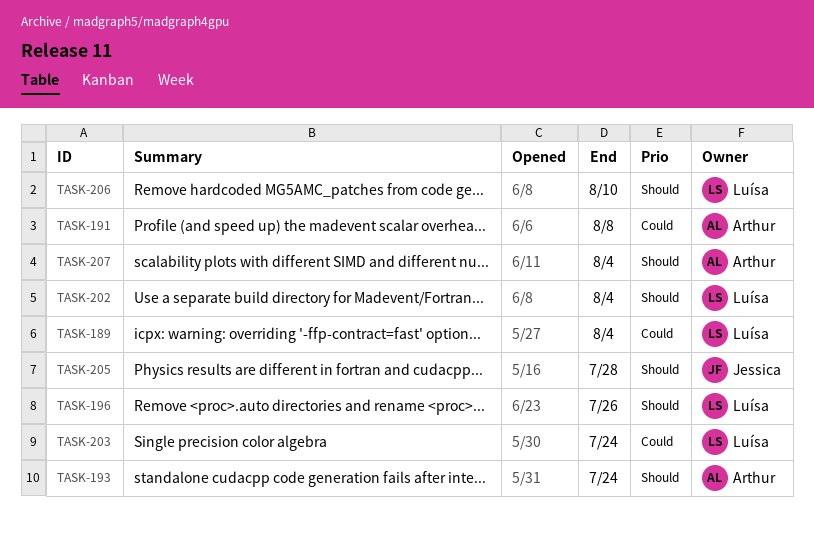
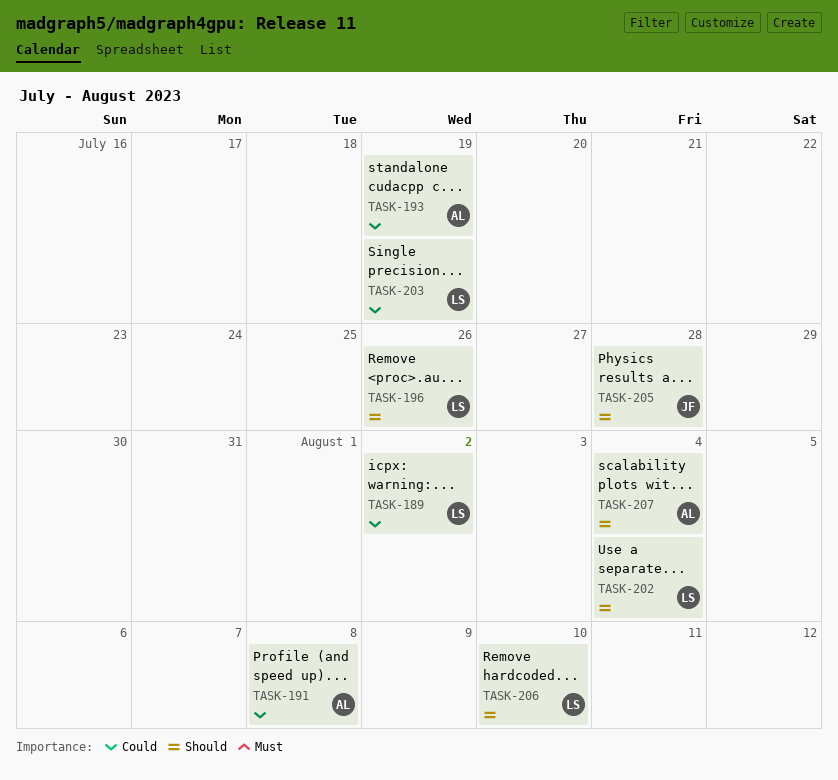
TASK-189, due: Aug 4 -> Aug 2
TASK-193, priority: Should -> Could
TASK-193, due: Jul 24 -> Jul 19
TASK-203, due: Jul 24 -> Jul 19

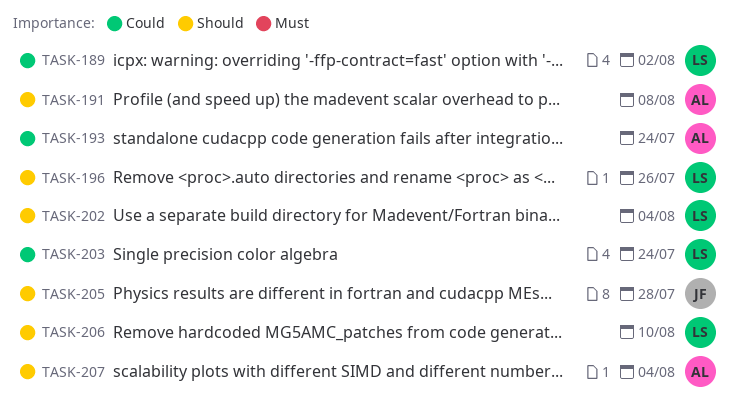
TASK-191, priority: Could -> Should
TASK-193, due: Jul 19 -> Jul 24
TASK-203, due: Jul 19 -> Jul 24

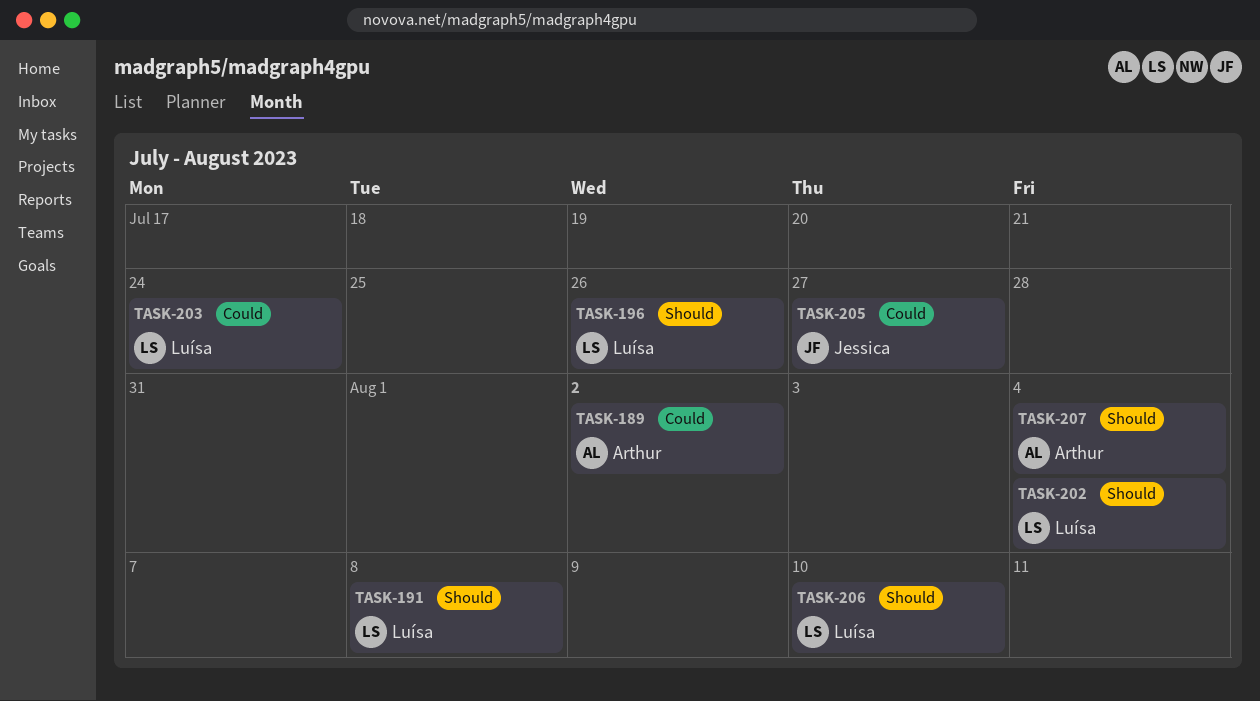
TASK-189, owner: Luísa -> Arthur
TASK-191, owner: Arthur -> Luísa
TASK-193: present -> none
TASK-205, priority: Should -> Could
TASK-205, due: Jul 28 -> Jul 27

